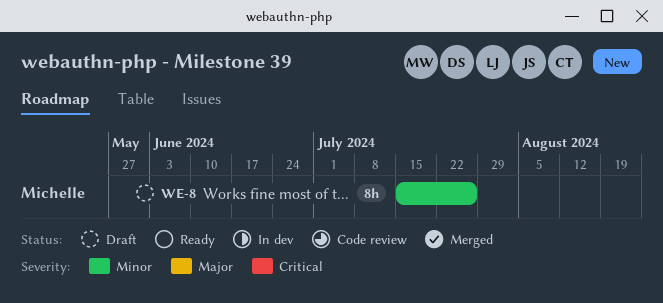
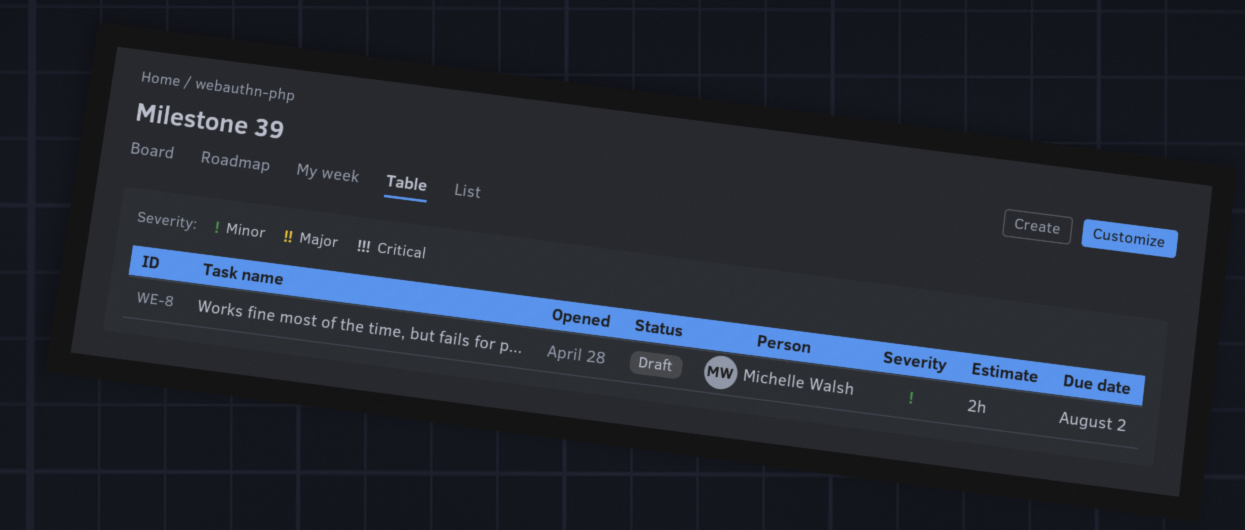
WE-8, estimate: 8h -> 2h
WE-8, due: Jul 26 -> Aug 2

